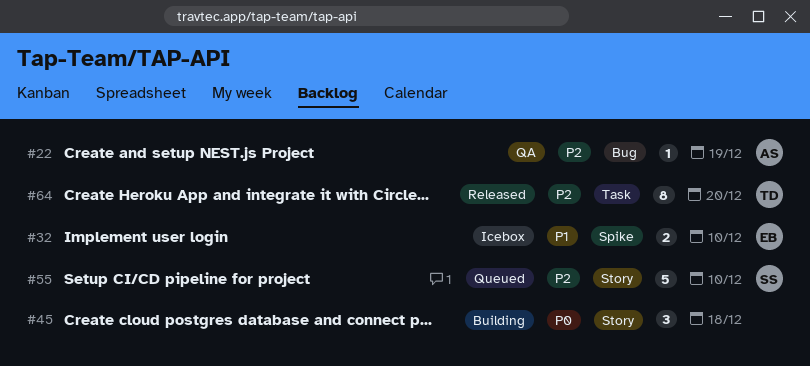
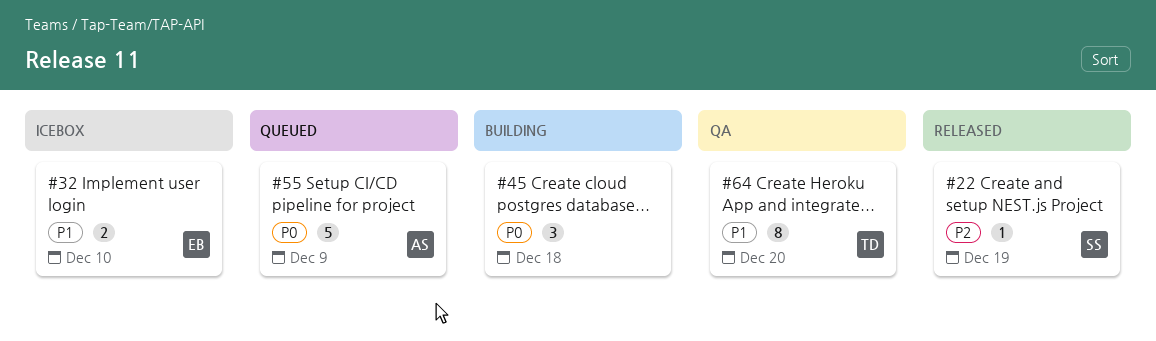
#22, status: QA -> Released
#22, owner: AS -> SS
#55, owner: SS -> AS
#55, priority: P2 -> P0
#55, due: Dec 10 -> Dec 9
#64, status: Released -> QA
#64, priority: P2 -> P1

